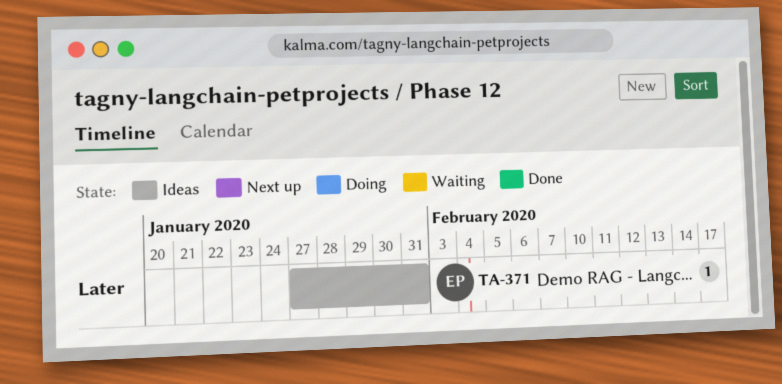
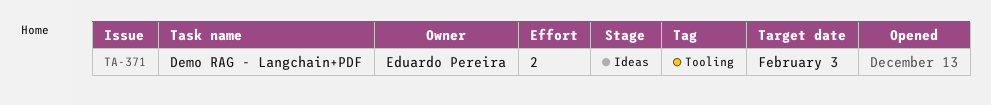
TA-371, estimate: 1 -> 2
TA-371, due: Jan 31 -> Feb 3

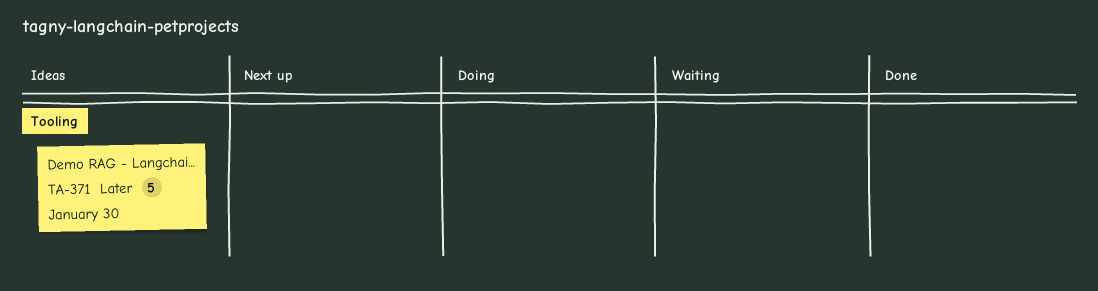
TA-371, estimate: 2 -> 5
TA-371, due: Feb 3 -> Jan 30

